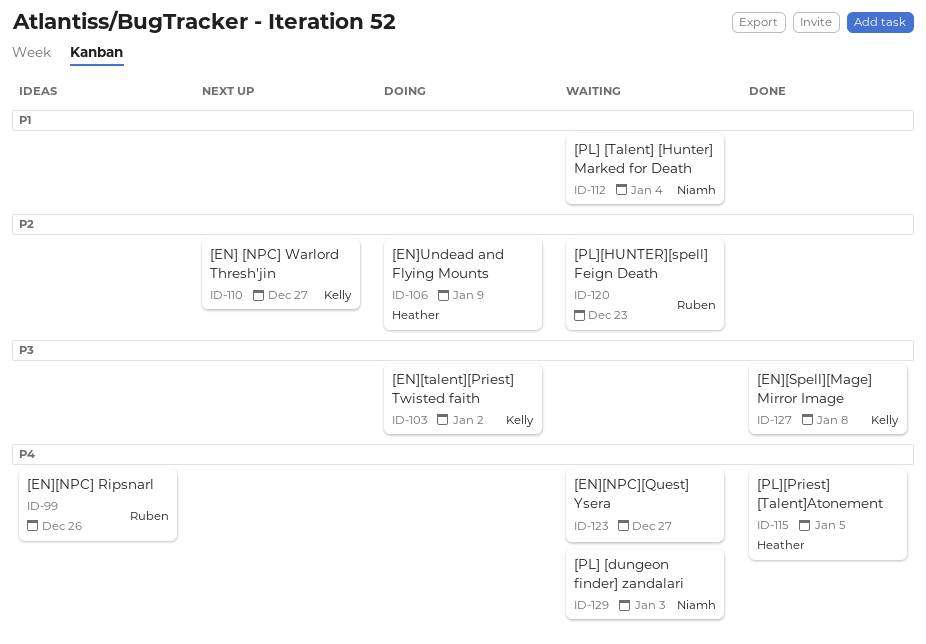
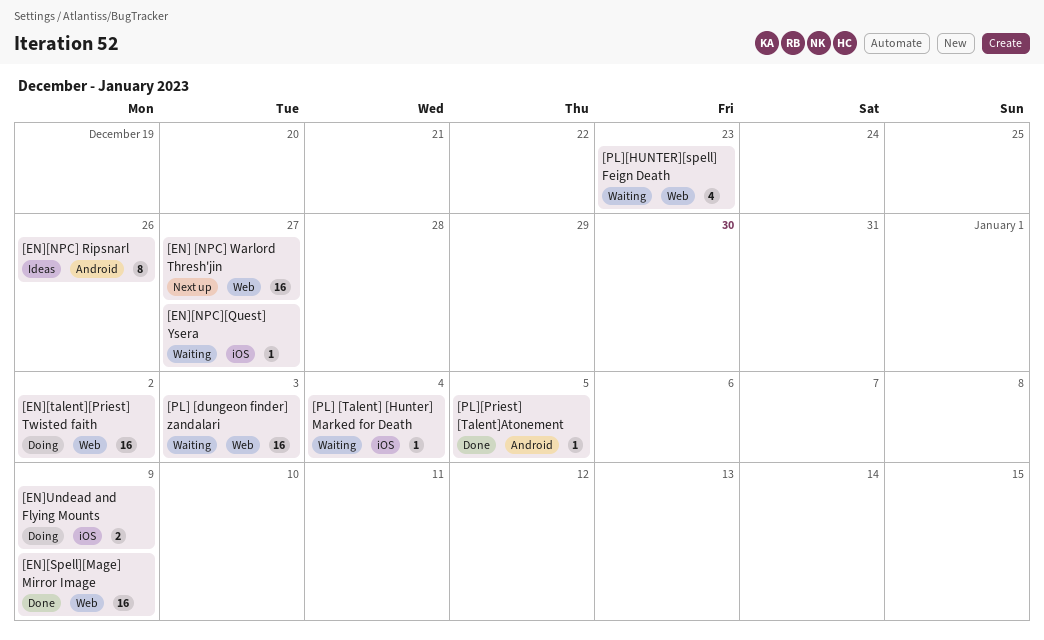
[EN][Spell][Mage] Mirror Image, due: Jan 8 -> Jan 9

